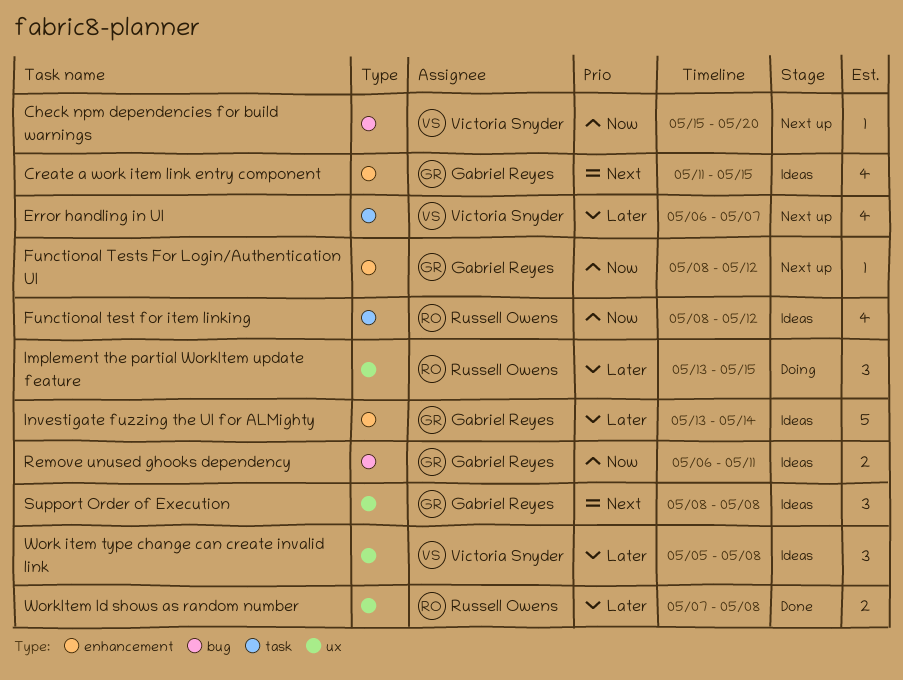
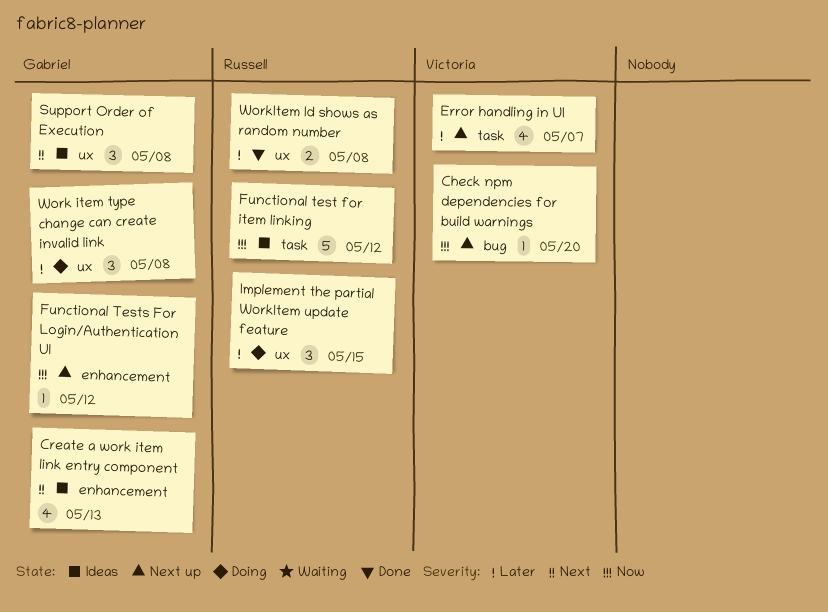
Create a work item link entry component, due: May 15 -> May 13
Functional test for item linking, estimate: 4 -> 5
Investigate fuzzing the UI for ALMighty: present -> none
Remove unused ghooks dependency: present -> none
Work item type change can create invalid link, status: Ideas -> Doing
Work item type change can create invalid link, owner: Victoria Snyder -> Gabriel Reyes

